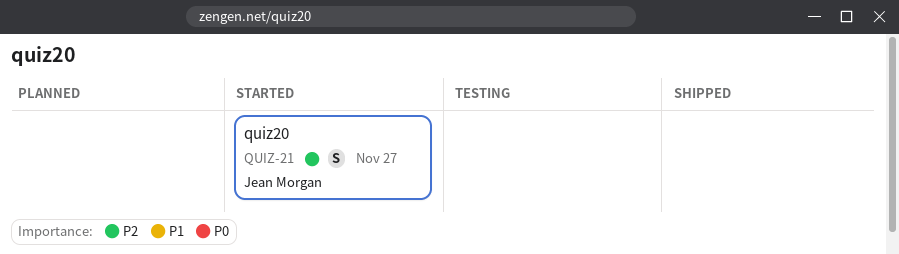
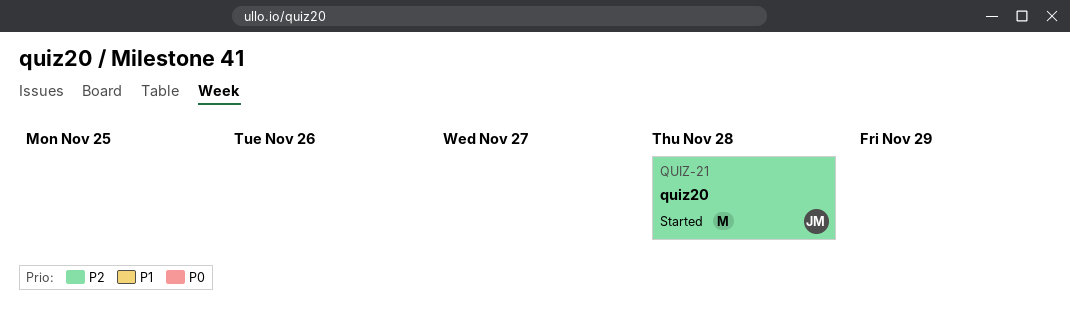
QUIZ-21, estimate: S -> M
QUIZ-21, due: Nov 27 -> Nov 28

